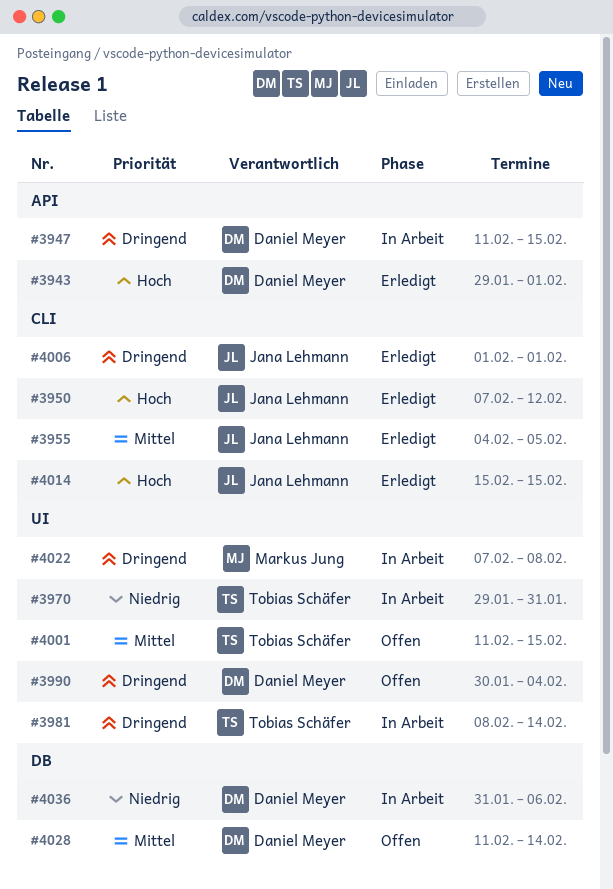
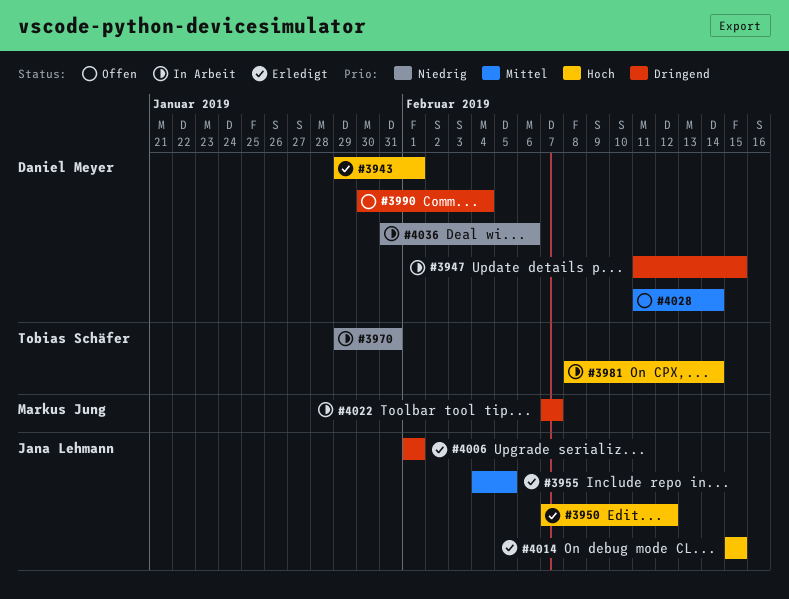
#3981, priority: Dringend -> Hoch
#4001: present -> none
#4022, due: Feb 8 -> Feb 7

